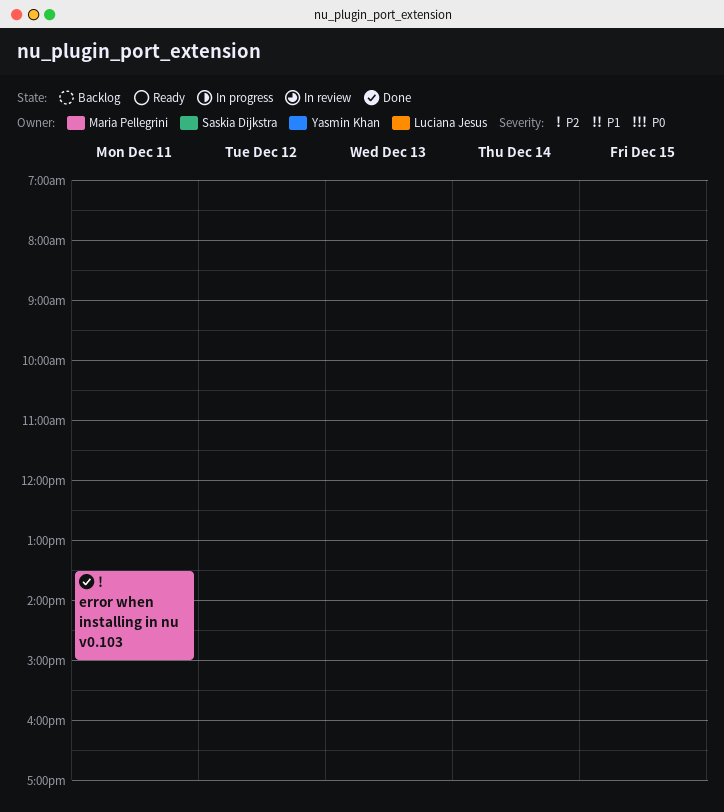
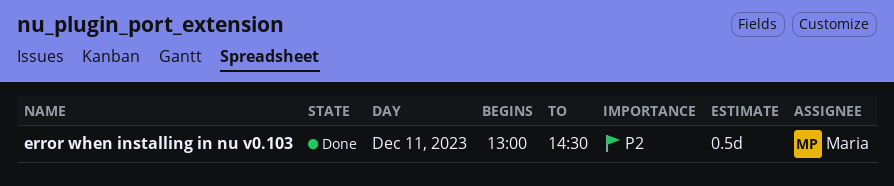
error when installing in nu v0.103, begins: 13:30 -> 13:00
error when installing in nu v0.103, ends: 15:00 -> 14:30

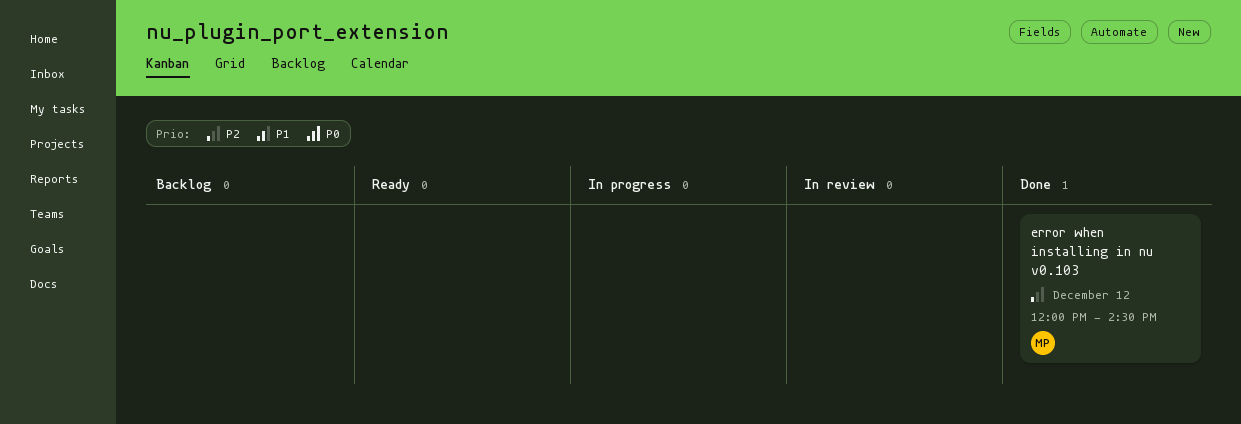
error when installing in nu v0.103, day: Dec 11 -> Dec 12
error when installing in nu v0.103, begins: 13:00 -> 12:00

